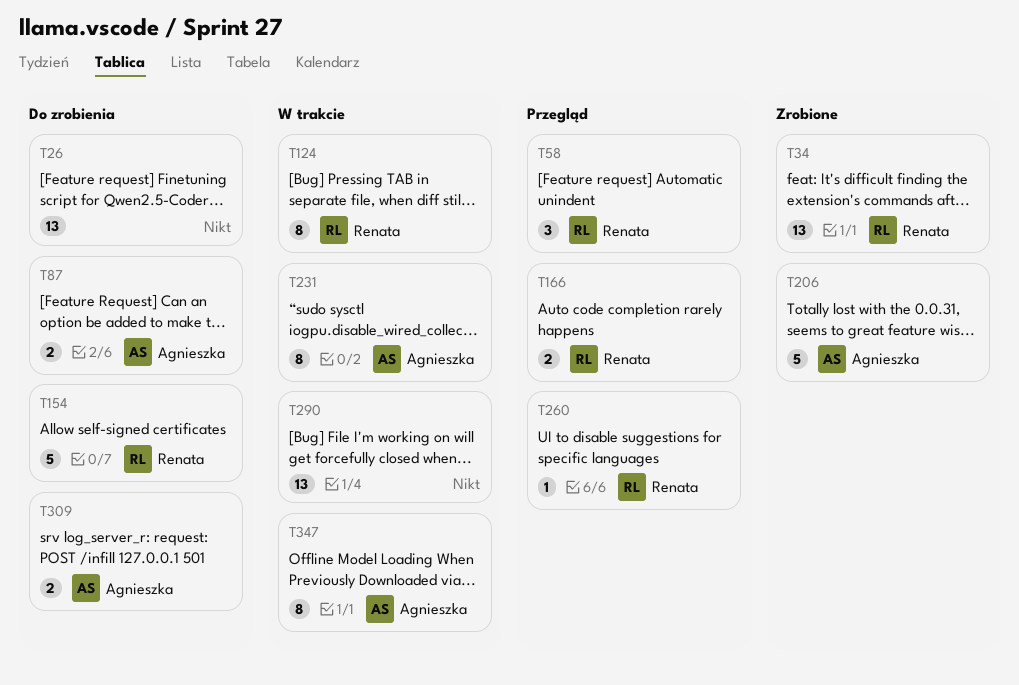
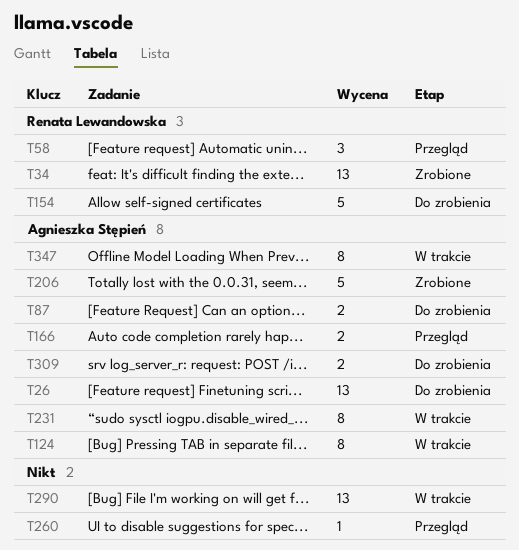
T26, owner: none -> Agnieszka Stępień
T124, owner: Renata Lewandowska -> Agnieszka Stępień
T166, owner: Renata Lewandowska -> Agnieszka Stępień
T260, owner: Renata Lewandowska -> none

